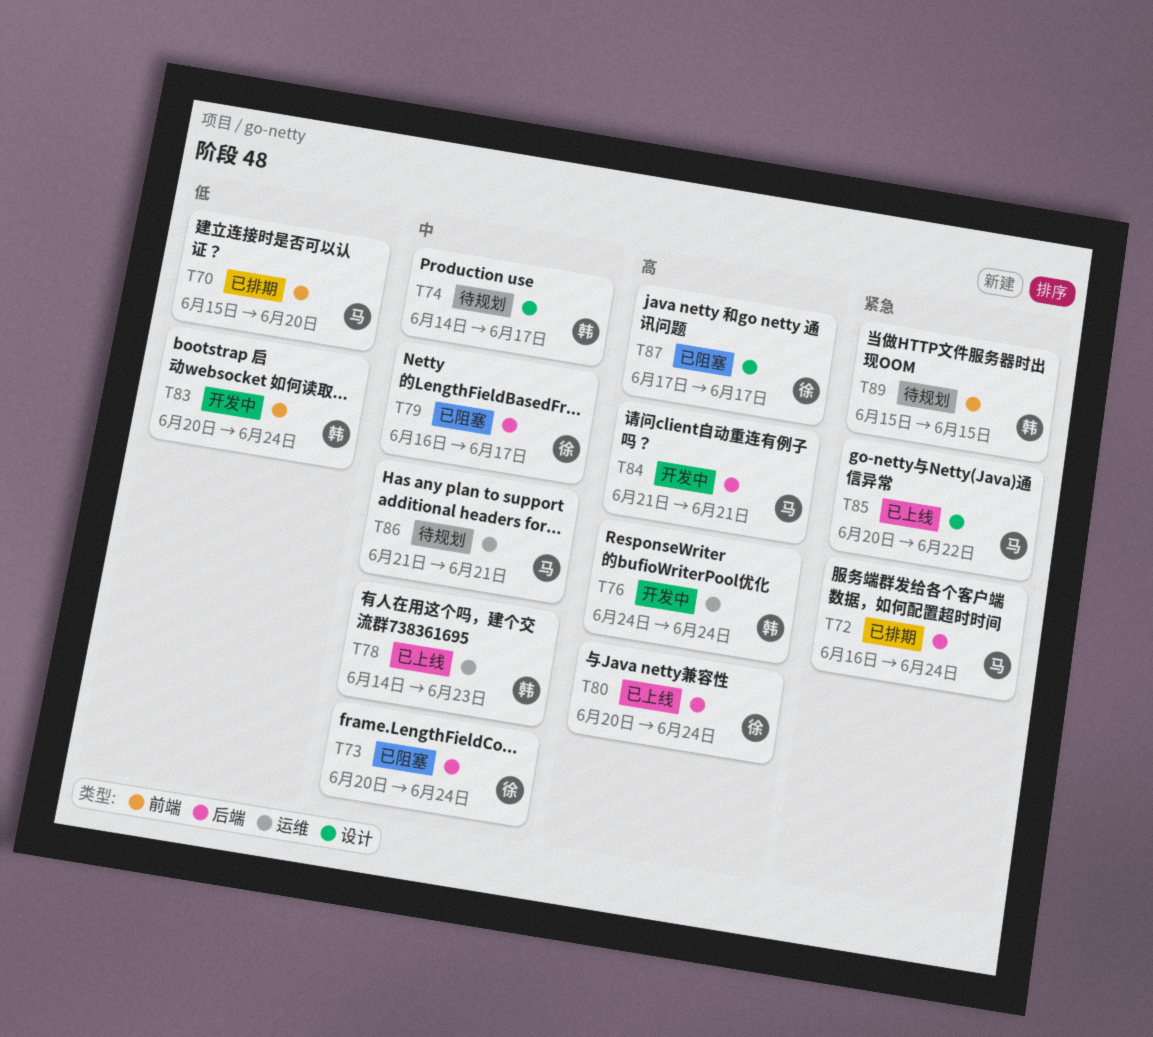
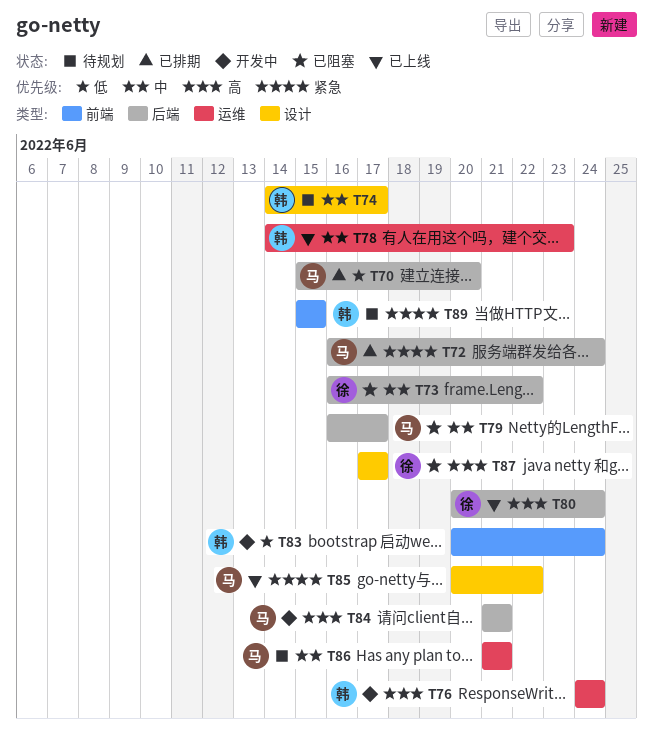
T70, label: 前端 -> 后端
T73, start: Jun 20 -> Jun 16
T73, due: Jun 24 -> Jun 22
T79, owner: 徐 -> 马

